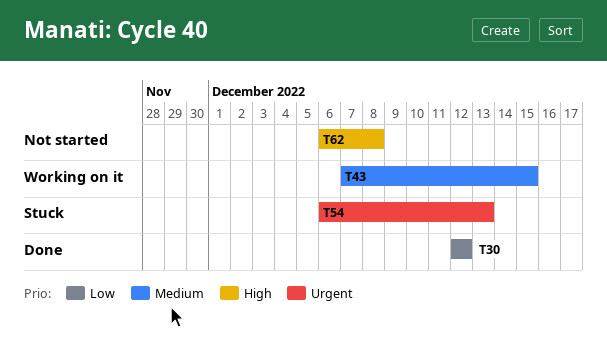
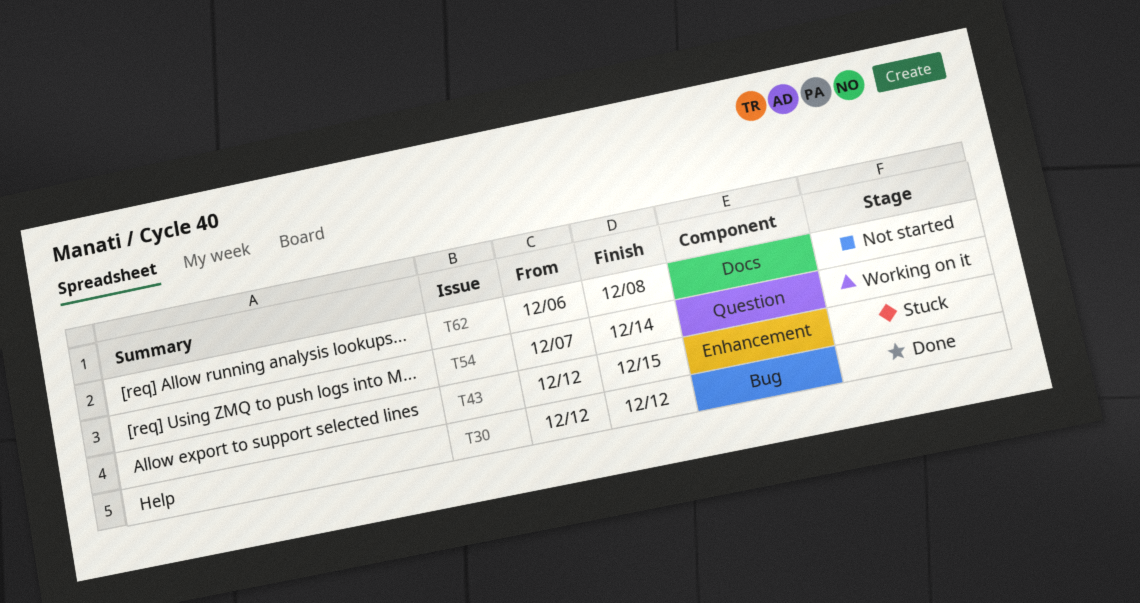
T43, status: Working on it -> Stuck
T43, start: Dec 7 -> Dec 12
T54, status: Stuck -> Working on it
T54, start: Dec 6 -> Dec 7
T54, due: Dec 13 -> Dec 14

